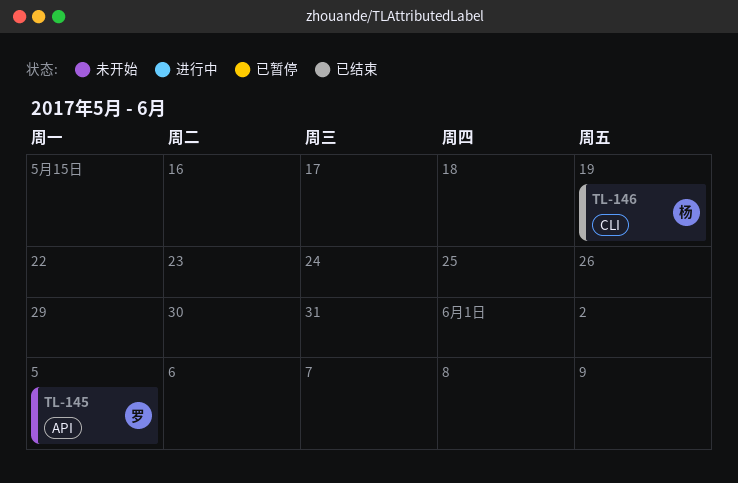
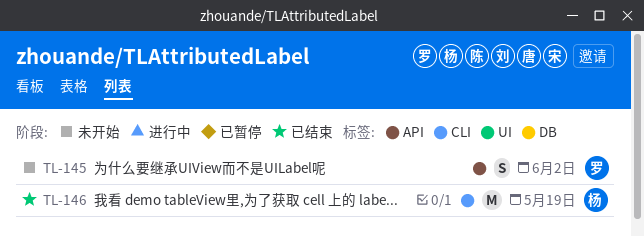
TL-145, due: Jun 5 -> Jun 2

